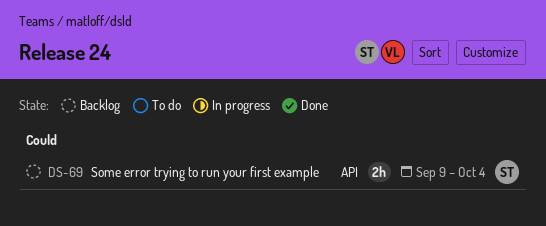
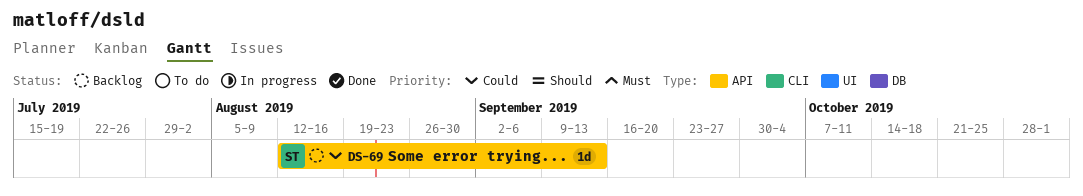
DS-69, estimate: 2h -> 1d
DS-69, start: Sep 9 -> Aug 12
DS-69, due: Oct 4 -> Sep 13

